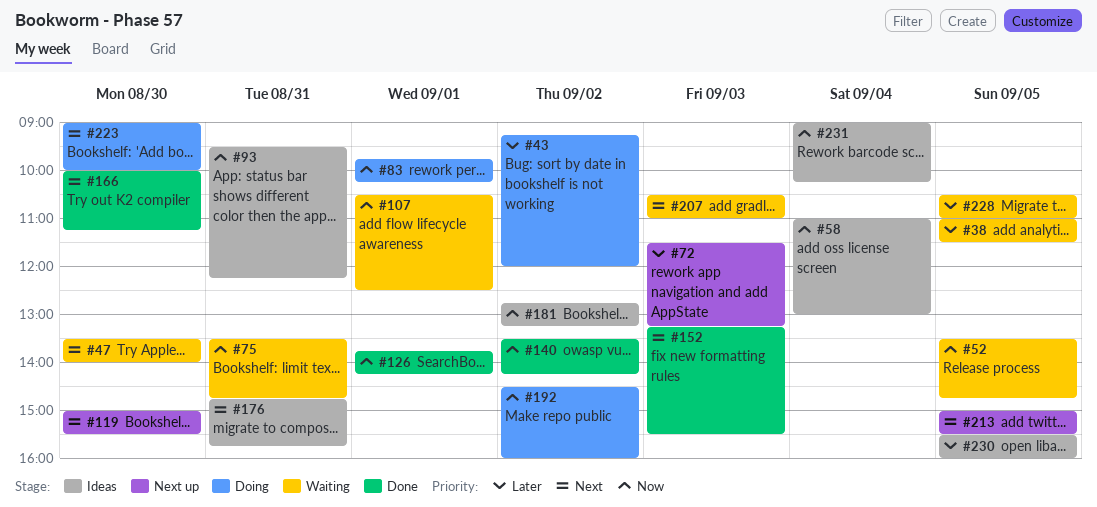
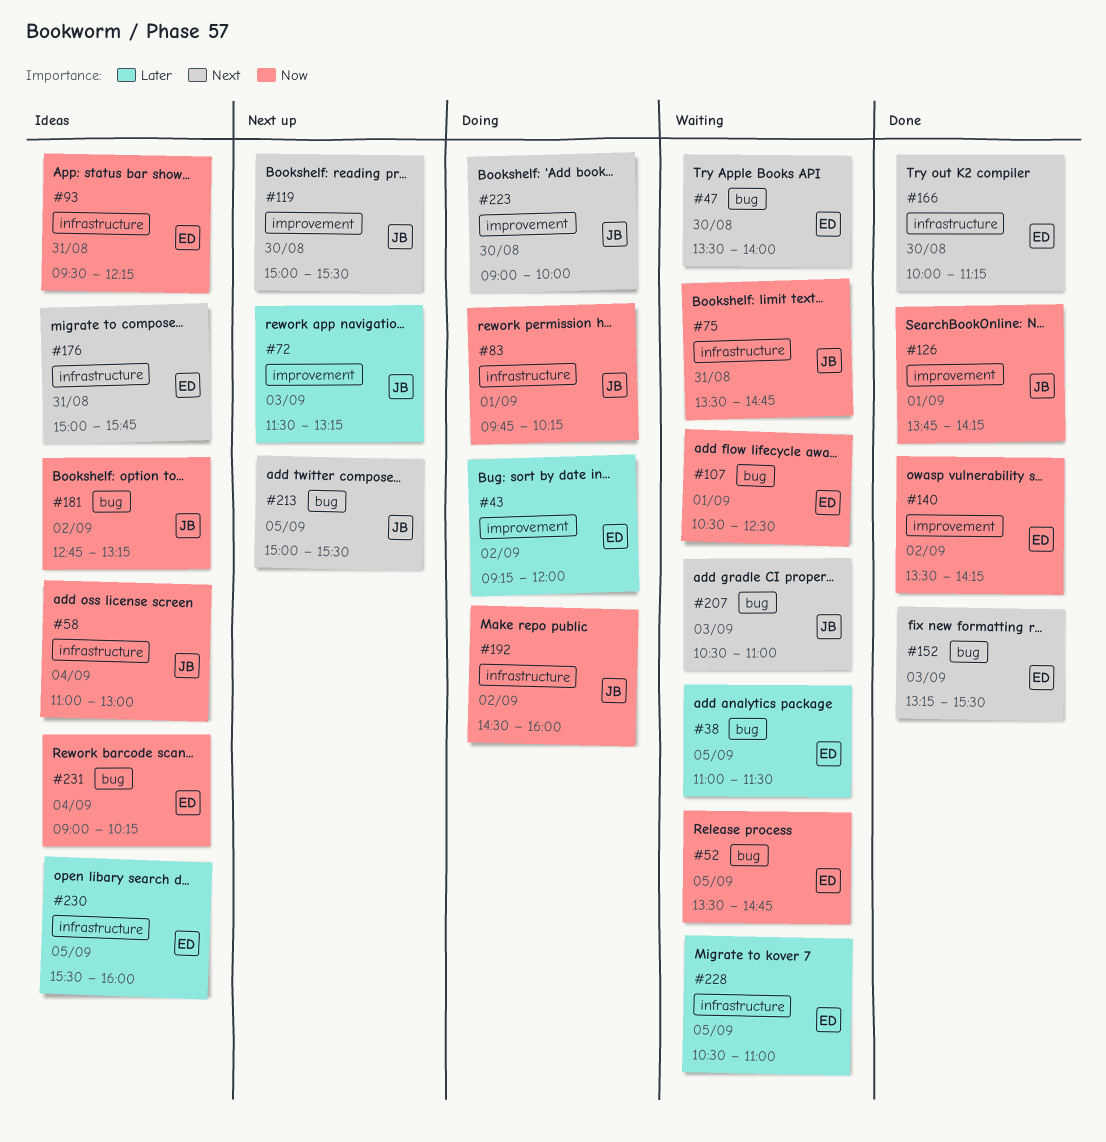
#176, begins: 14:45 -> 15:00

